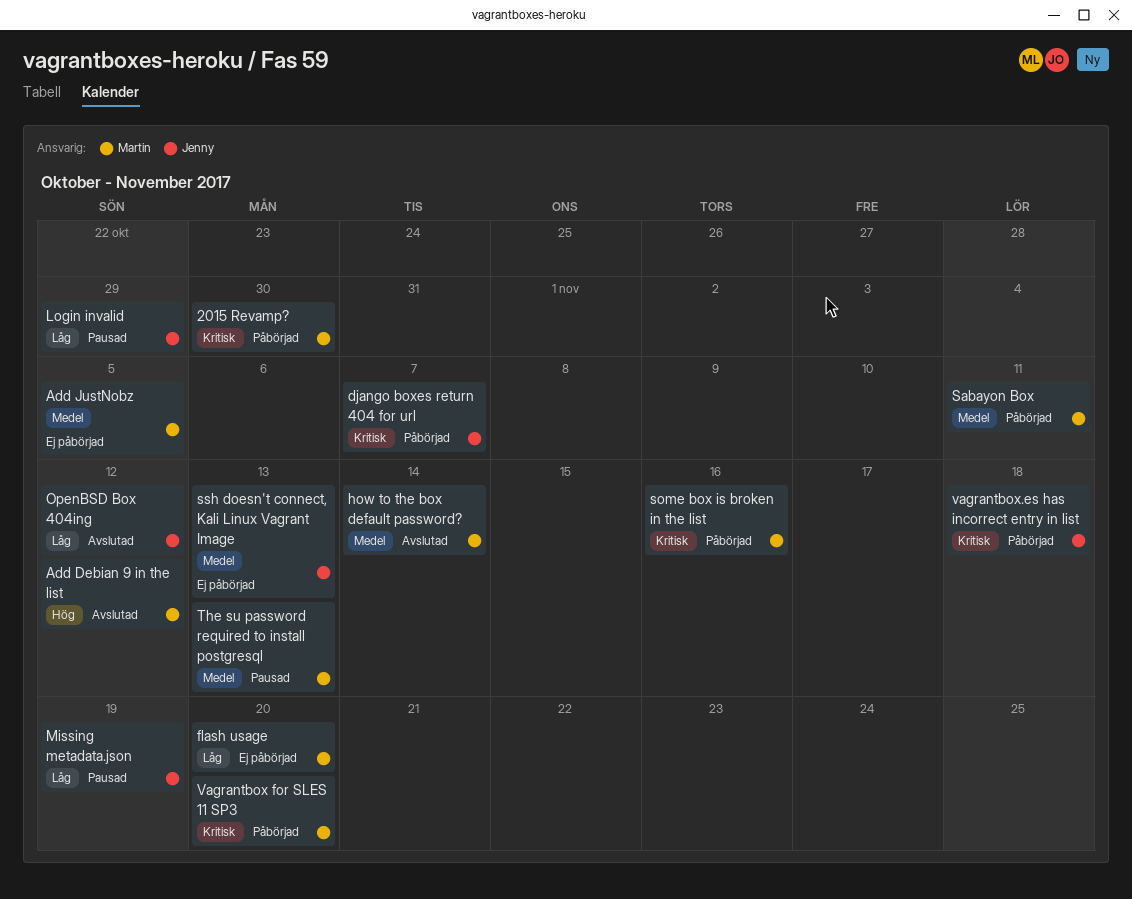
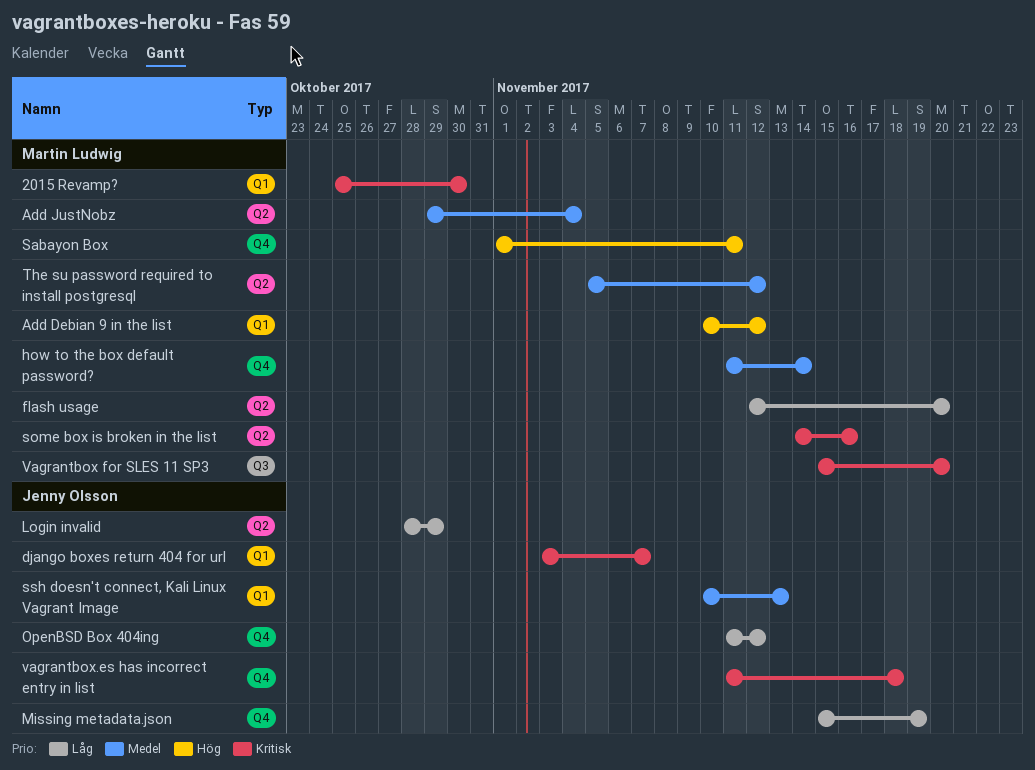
Add JustNobz, due: Nov 5 -> Nov 4
Sabayon Box, priority: Medel -> Hög
The su password required to install postgresql, due: Nov 13 -> Nov 12

